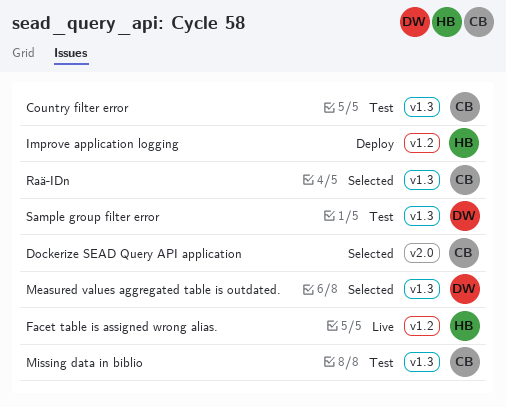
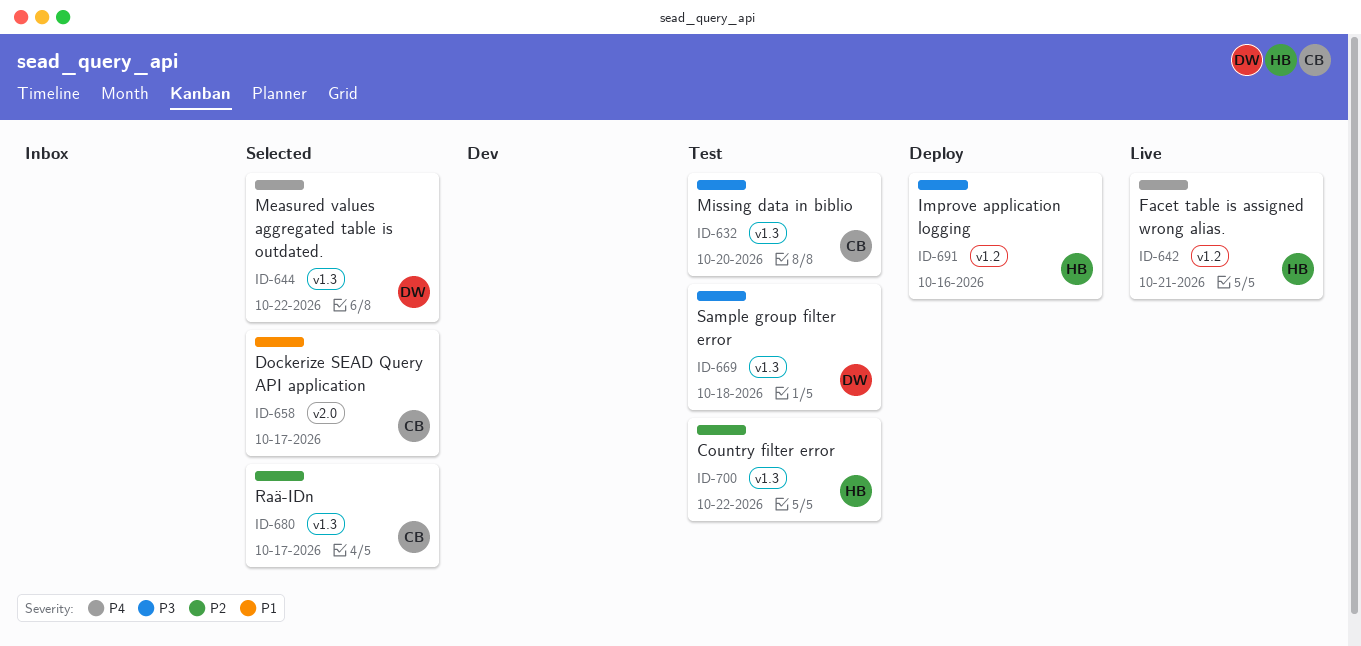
Country filter error, owner: CB -> HB

